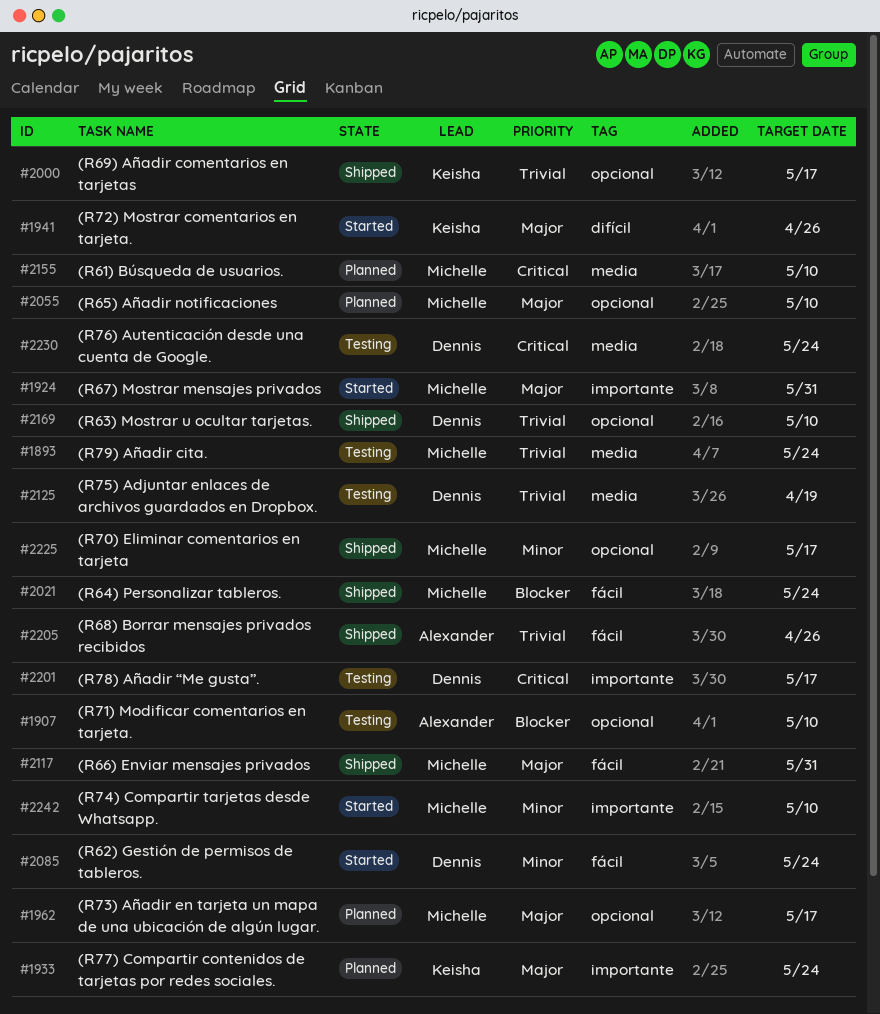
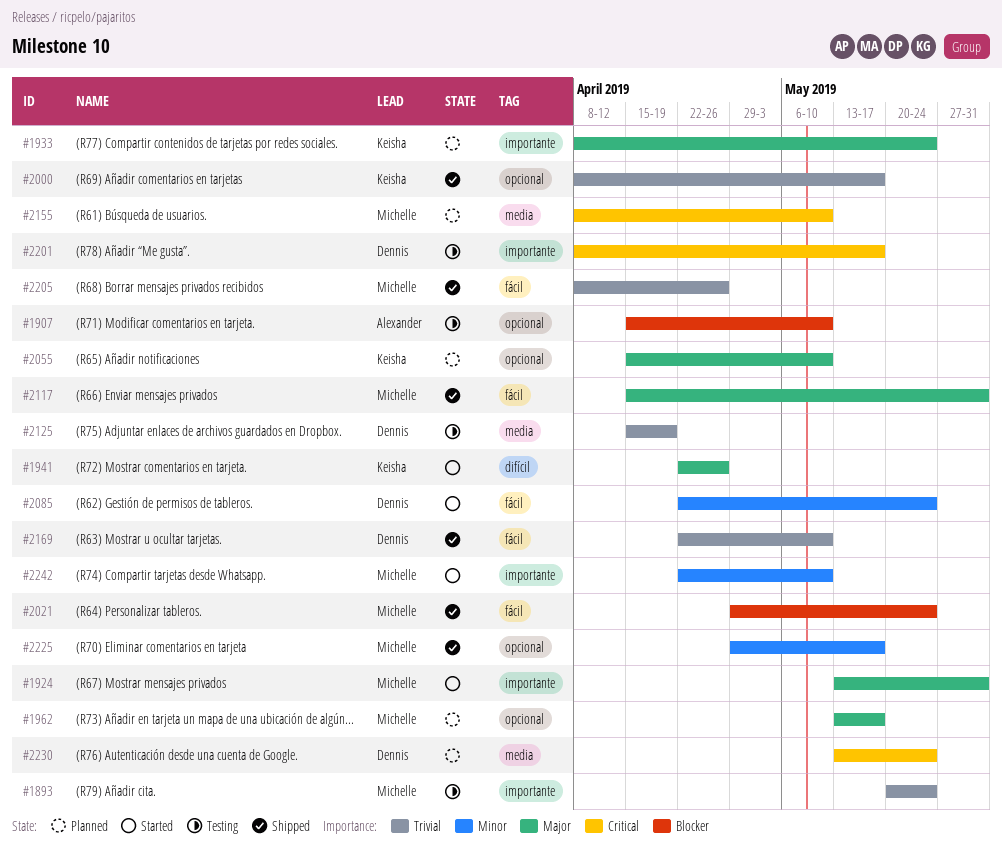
#1893, label: media -> importante
#2055, owner: Michelle -> Keisha
#2169, label: opcional -> fácil
#2205, owner: Alexander -> Michelle
#2230, status: Testing -> Planned

